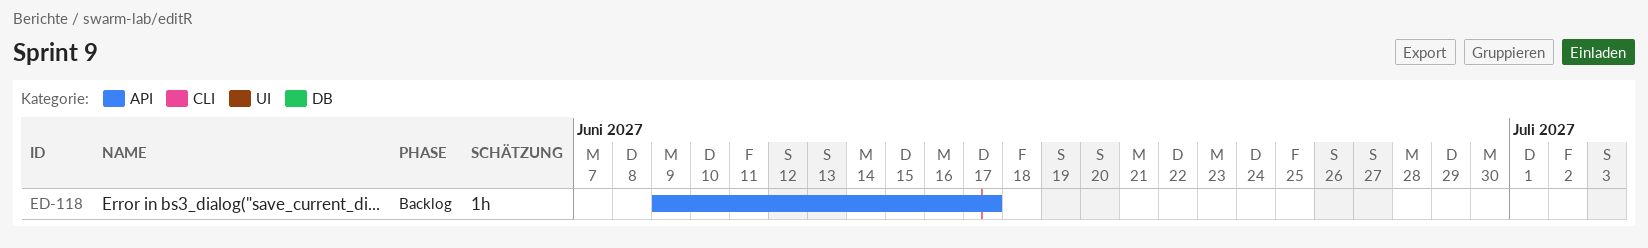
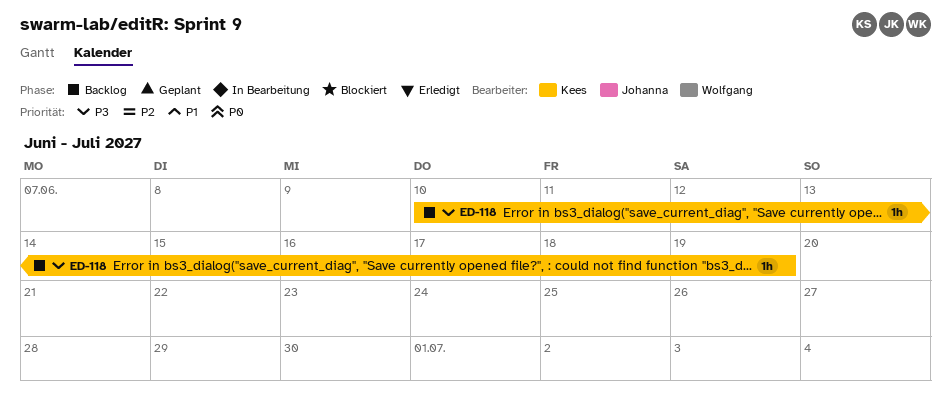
ED-118, start: Jun 9 -> Jun 10
ED-118, due: Jun 17 -> Jun 19

